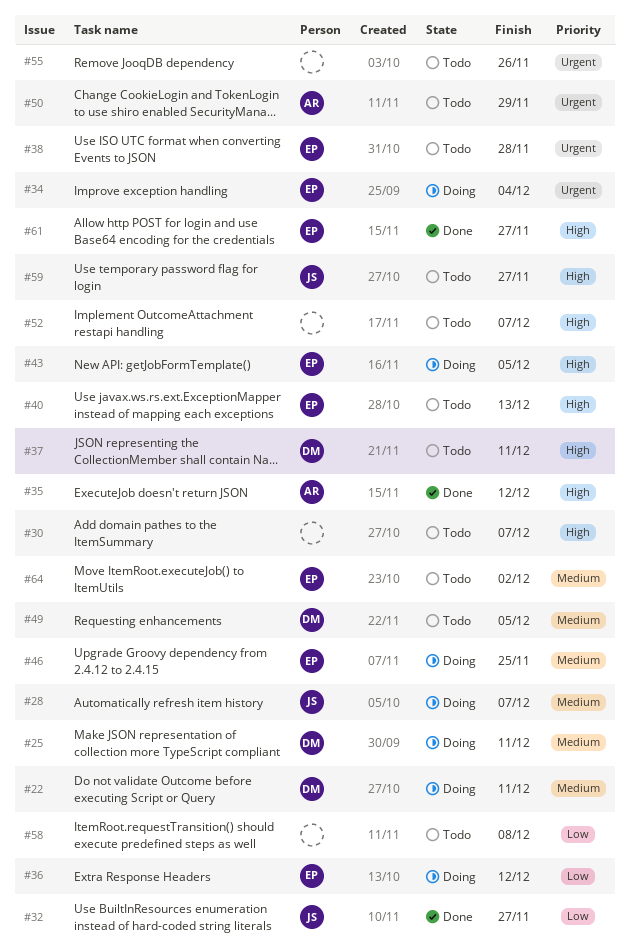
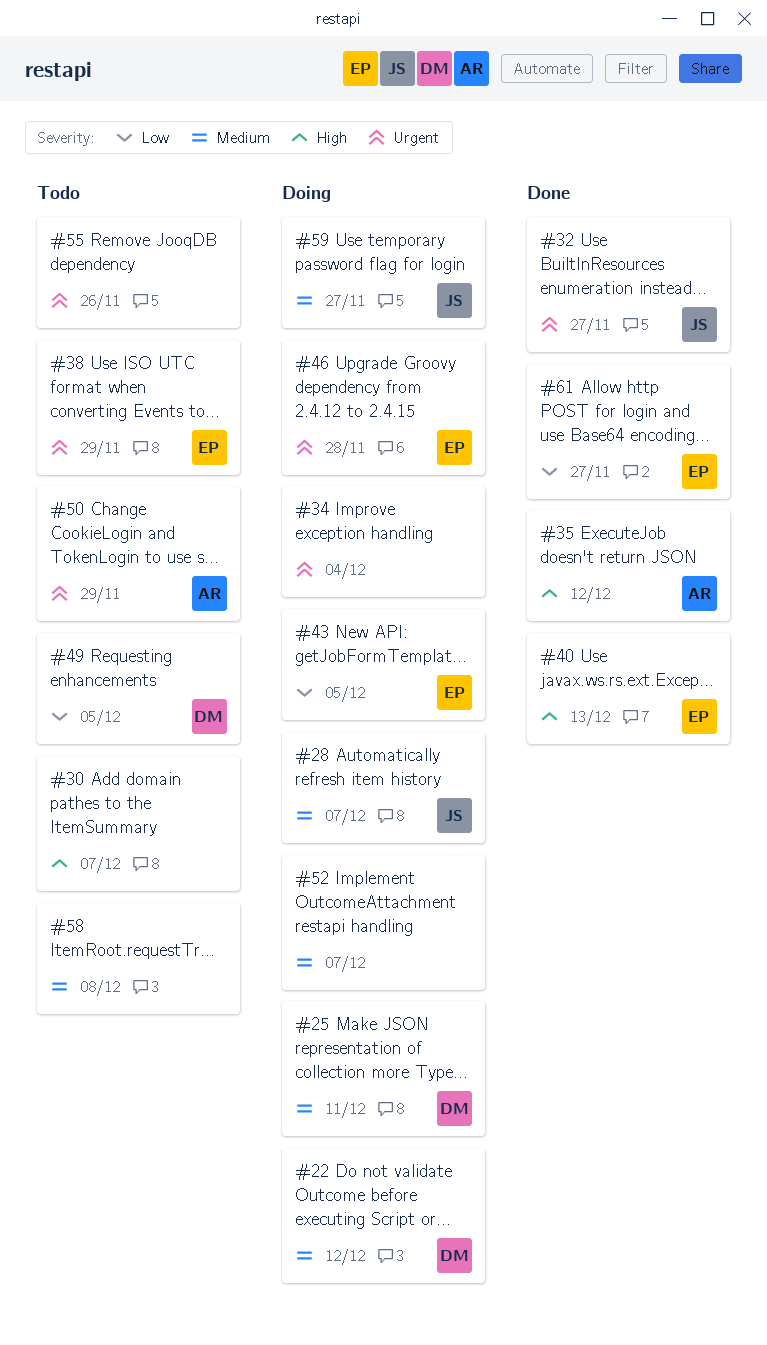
#22, due: Dec 11 -> Dec 12
#32, priority: Low -> Urgent
#34, owner: EP -> none
#36: present -> none
#37: present -> none
#38, due: Nov 28 -> Nov 29
#40, status: Todo -> Done
#43, priority: High -> Low
#46, priority: Medium -> Urgent
#46, due: Nov 25 -> Nov 28
#49, priority: Medium -> Low
#52, status: Todo -> Doing
#52, priority: High -> Medium
#58, priority: Low -> Medium
#59, status: Todo -> Doing
#59, priority: High -> Medium
#61, priority: High -> Low
#64: present -> none

